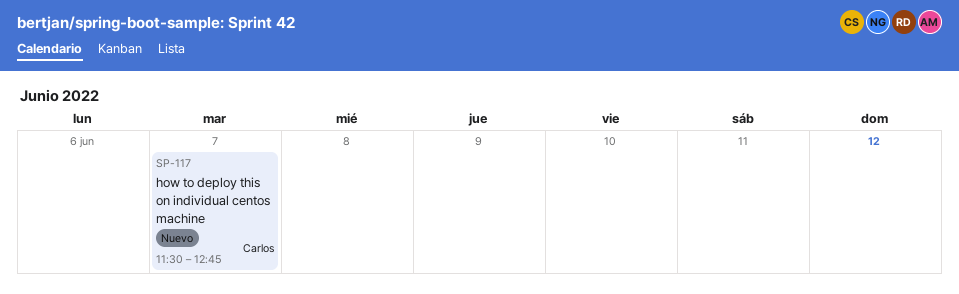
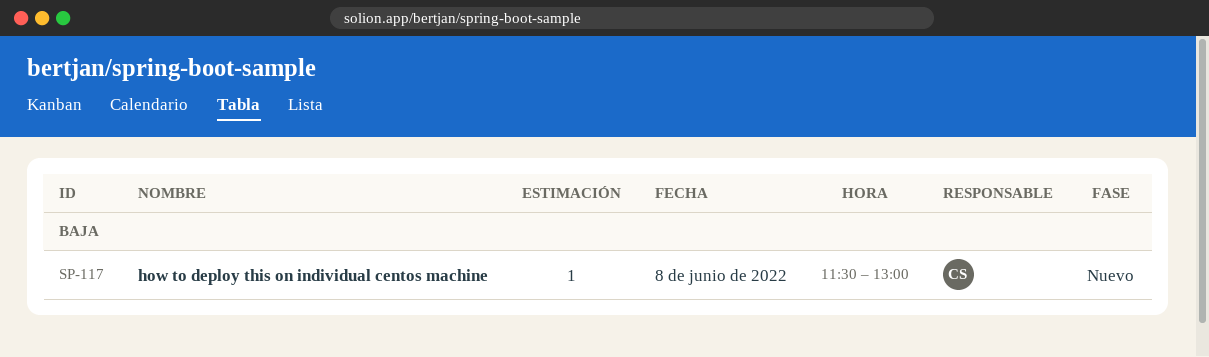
SP-117, day: Jun 7 -> Jun 8
SP-117, ends: 12:45 -> 13:00

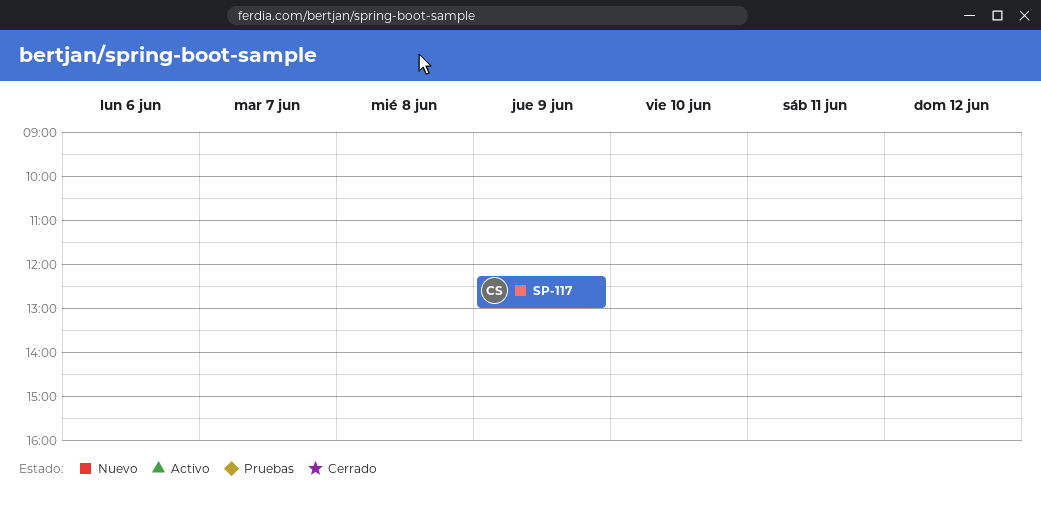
SP-117, day: Jun 8 -> Jun 9
SP-117, begins: 11:30 -> 12:15

